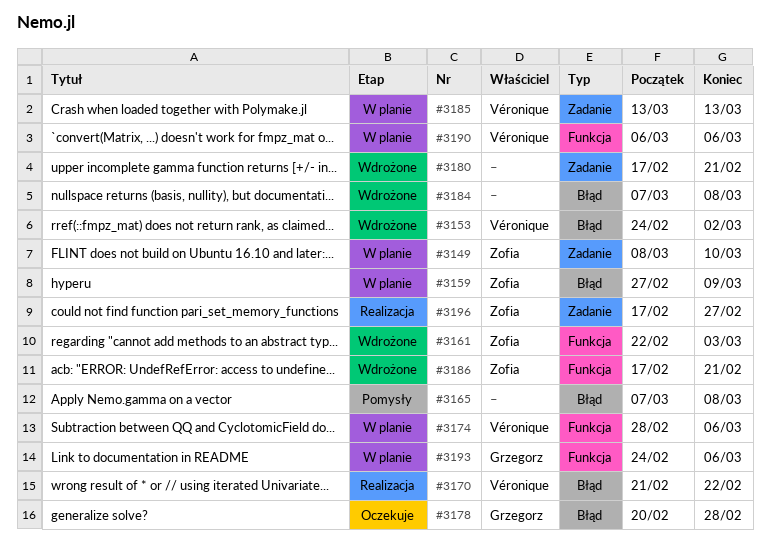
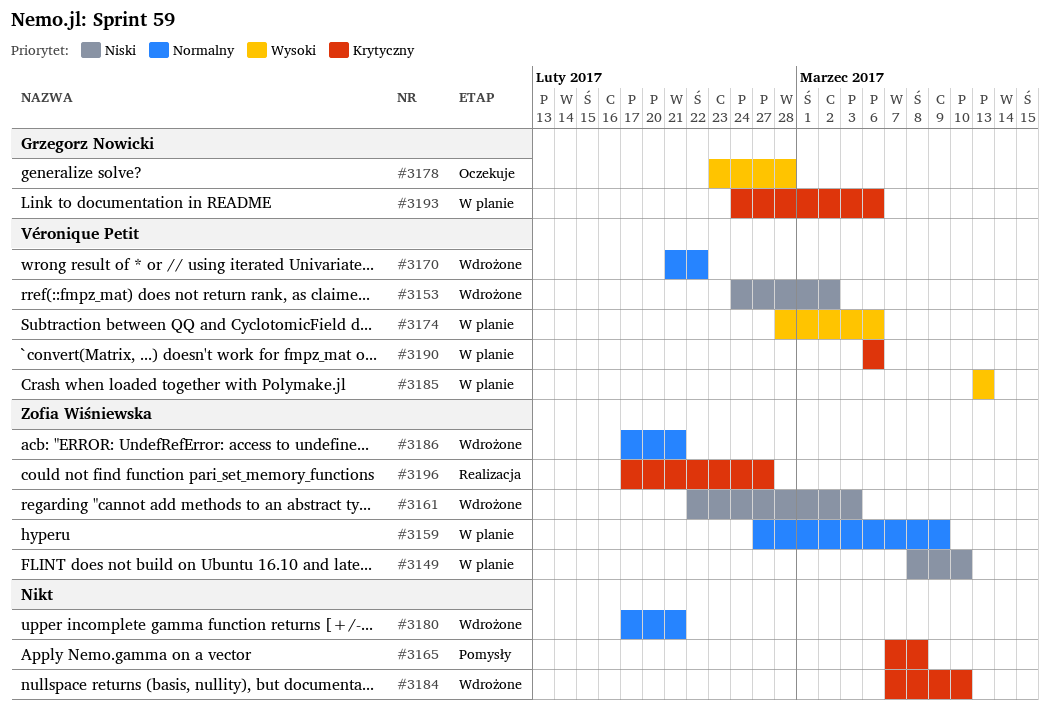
#3170, status: Realizacja -> Wdrożone
#3178, start: Feb 20 -> Feb 23
#3184, due: Mar 8 -> Mar 10

